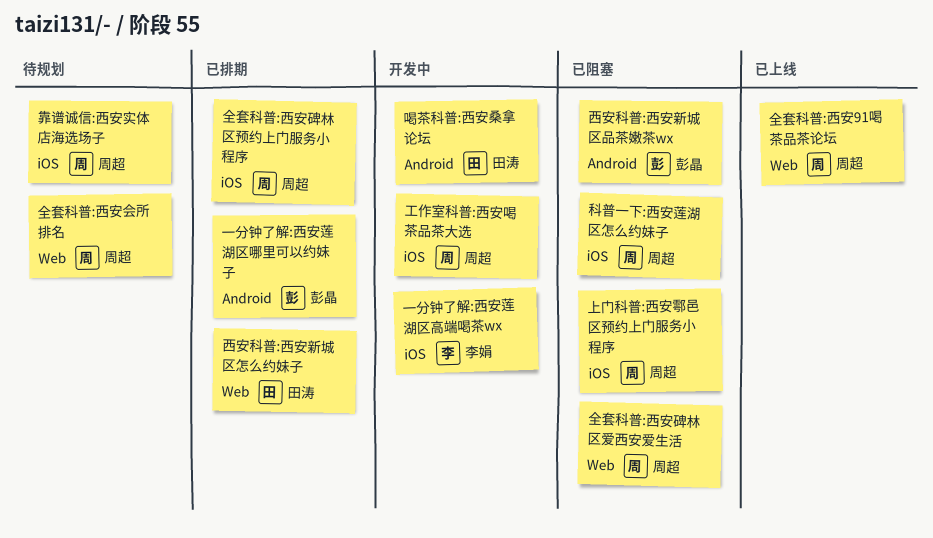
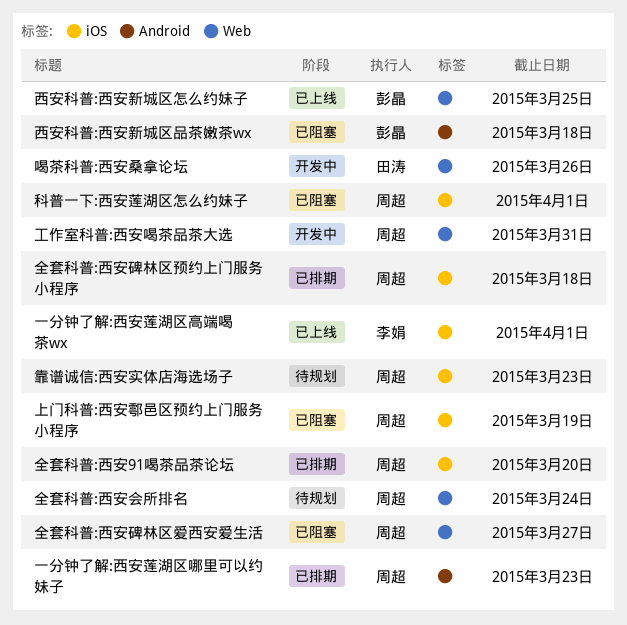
一分钟了解:西安莲湖区哪里可以约妹子, owner: 彭晶 -> 周超
一分钟了解:西安莲湖区高端喝茶wx, status: 开发中 -> 已上线
全套科普:西安91喝茶品茶论坛, status: 已上线 -> 已排期
全套科普:西安91喝茶品茶论坛, label: Web -> iOS
喝茶科普:西安桑拿论坛, label: Android -> Web
工作室科普:西安喝茶品茶大选, label: iOS -> Web
西安科普:西安新城区怎么约妹子, status: 已排期 -> 已上线
西安科普:西安新城区怎么约妹子, owner: 田涛 -> 彭晶

